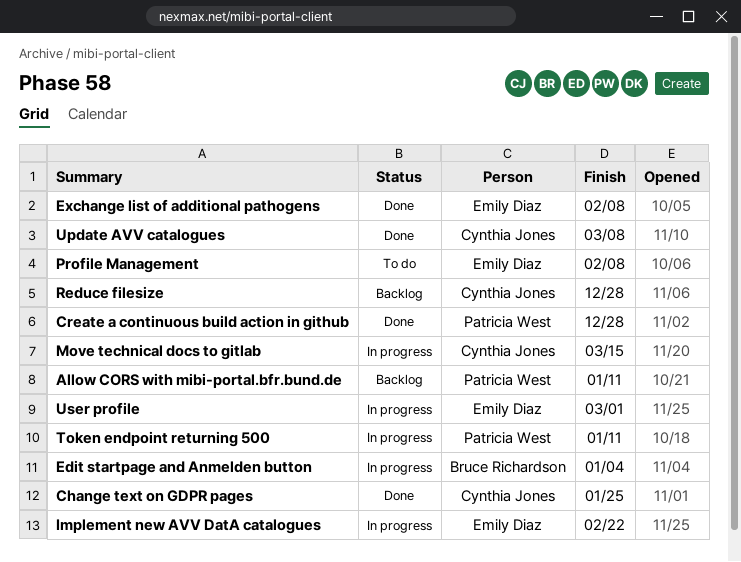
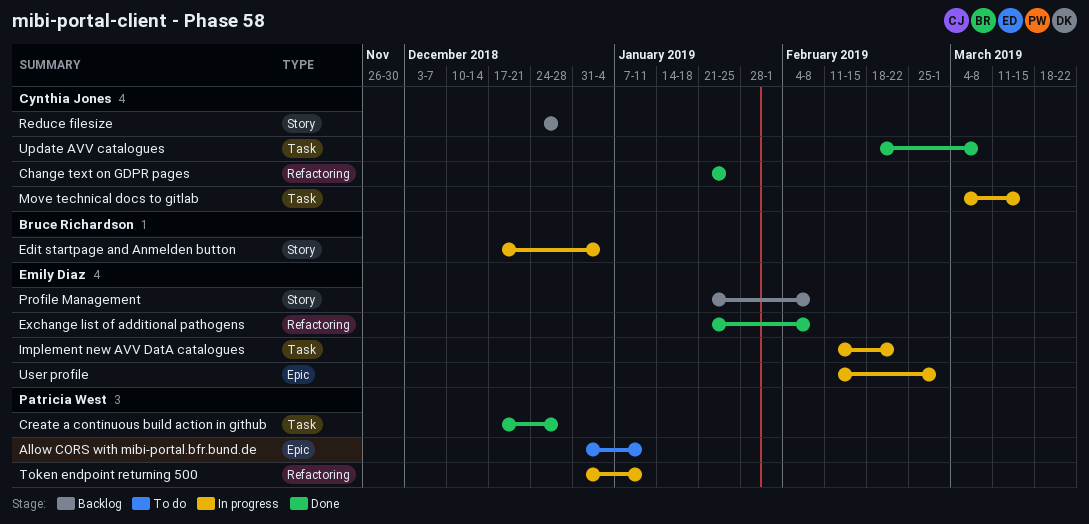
Allow CORS with mibi-portal.bfr.bund.de, status: Backlog -> To do
Profile Management, status: To do -> Backlog

